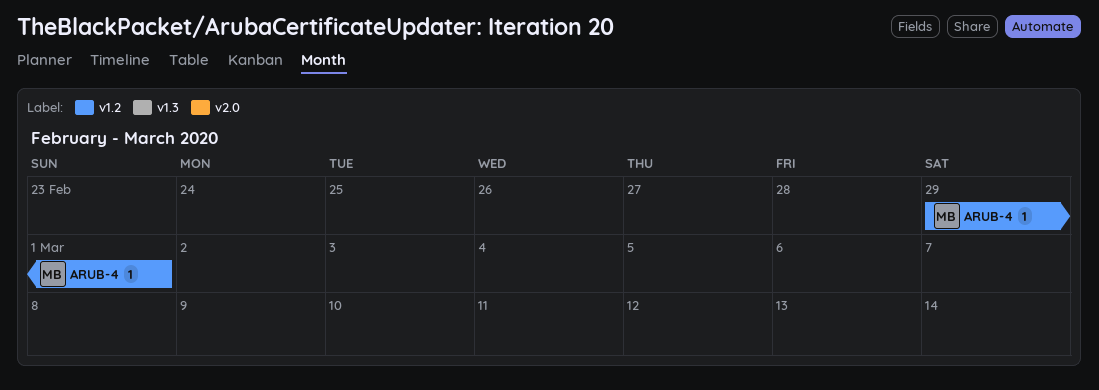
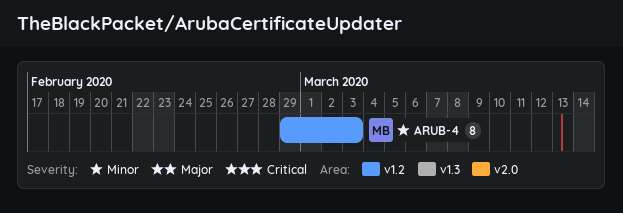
ARUB-4, estimate: 1 -> 8
ARUB-4, due: Mar 1 -> Mar 3

